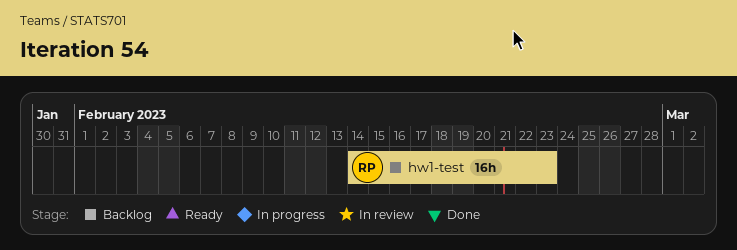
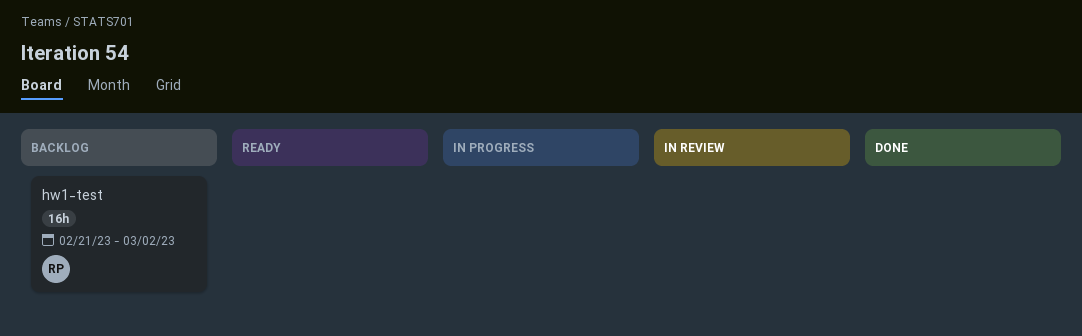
hw1-test, start: Feb 14 -> Feb 21
hw1-test, due: Feb 23 -> Mar 2

